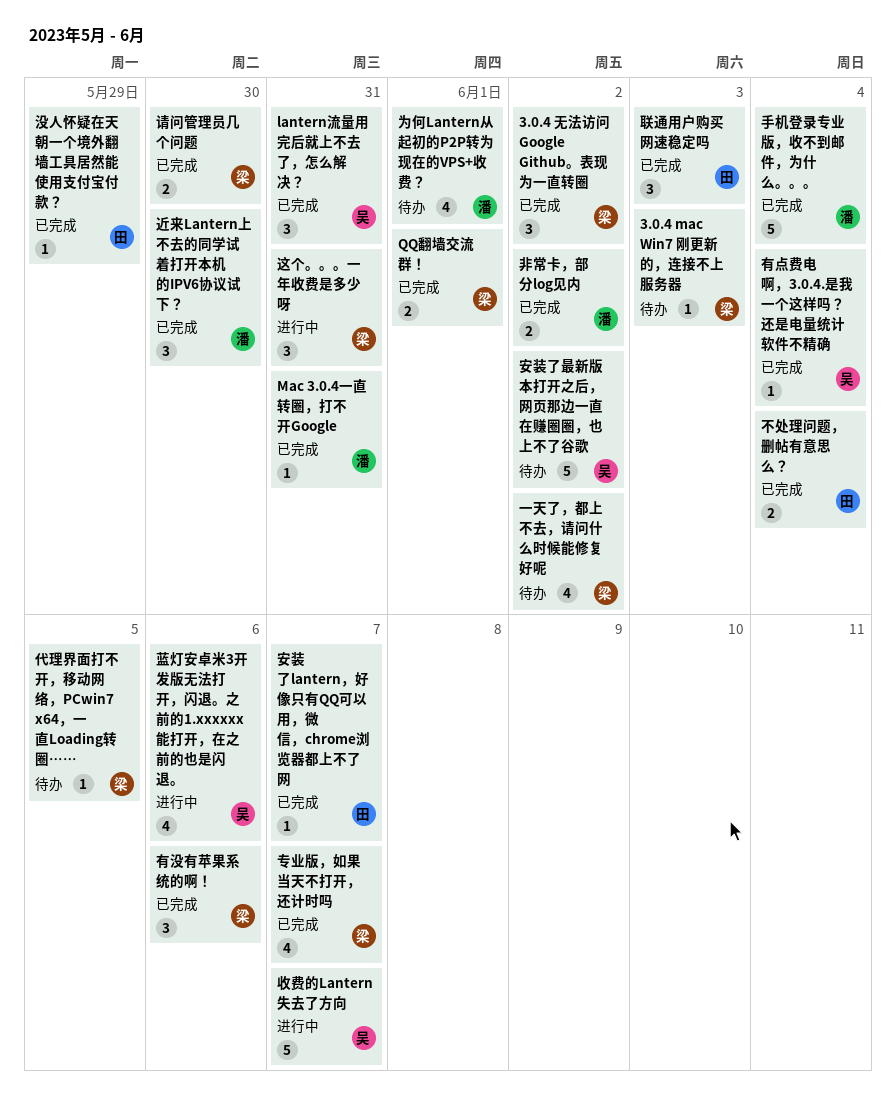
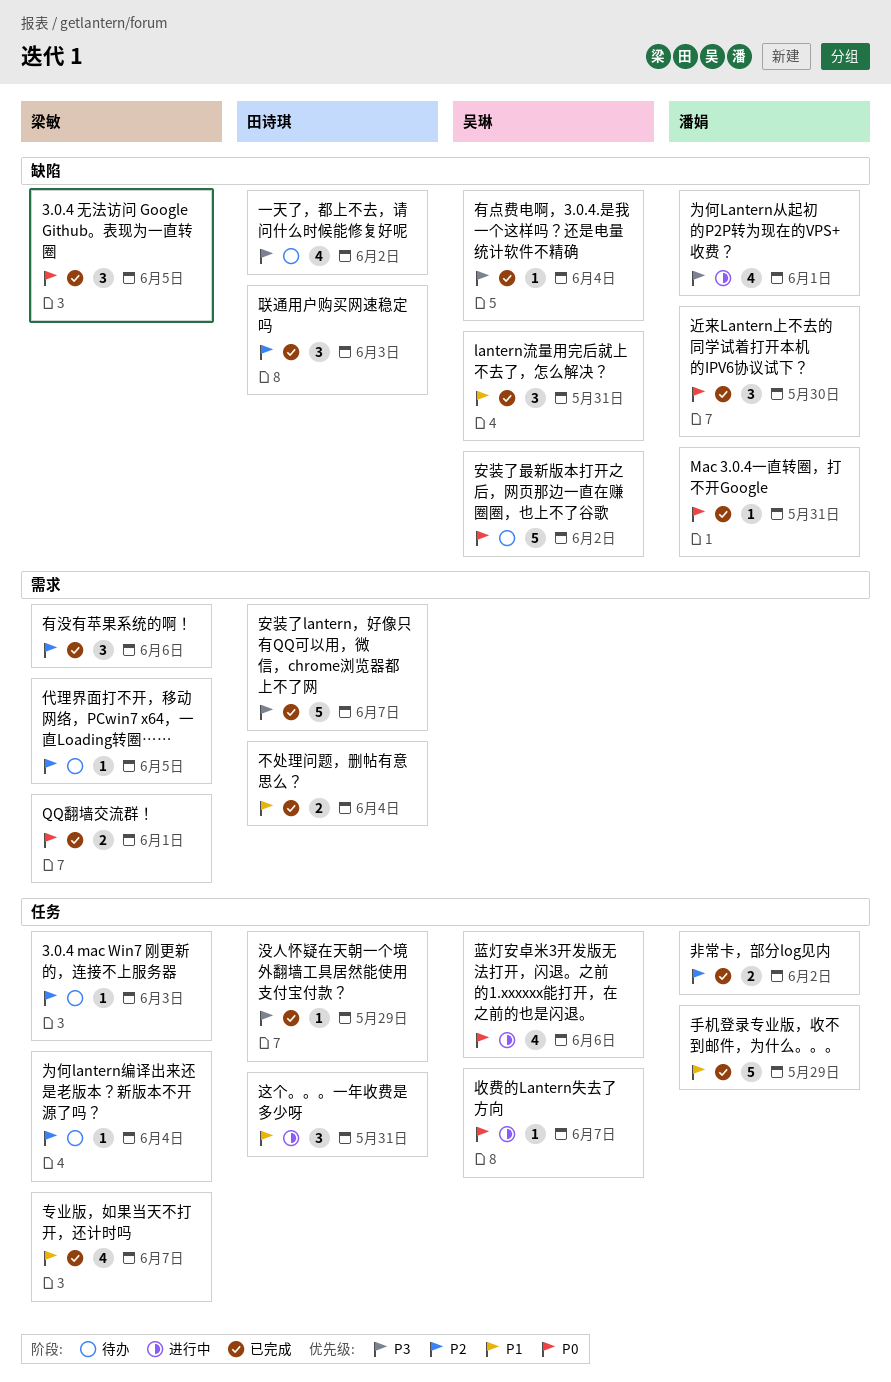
3.0.4 无法访问 Google Github。表现为一直转圈, due: Jun 2 -> Jun 5
一天了，都上不去，请问什么时候能修复好呢, owner: 梁敏 -> 田诗琪
为何Lantern从起初的P2P转为现在的VPS+收费？, status: 待办 -> 进行中
为何lantern编译出来还是老版本？新版本不开源了吗？: none -> present
安装了lantern，好像只有QQ可以用，微信，chrome浏览器都上不了网, estimate: 1 -> 5
手机登录专业版，收不到邮件，为什么。。。, due: Jun 4 -> May 29
收费的Lantern失去了方向, estimate: 5 -> 1
请问管理员几个问题: present -> none
这个。。。一年收费是多少呀, owner: 梁敏 -> 田诗琪

